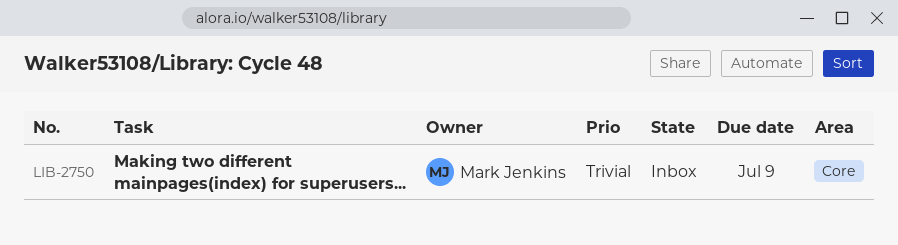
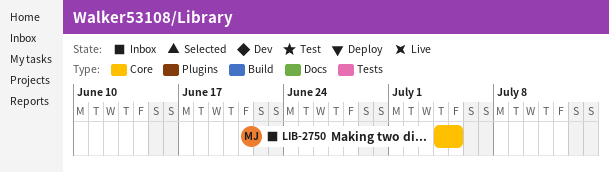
LIB-2750, due: Jul 9 -> Jul 5

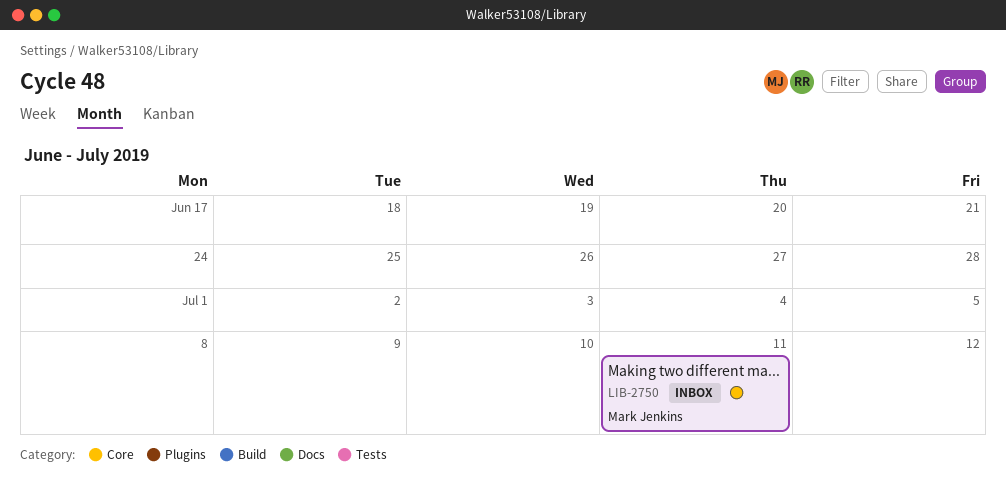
LIB-2750, due: Jul 5 -> Jul 11

